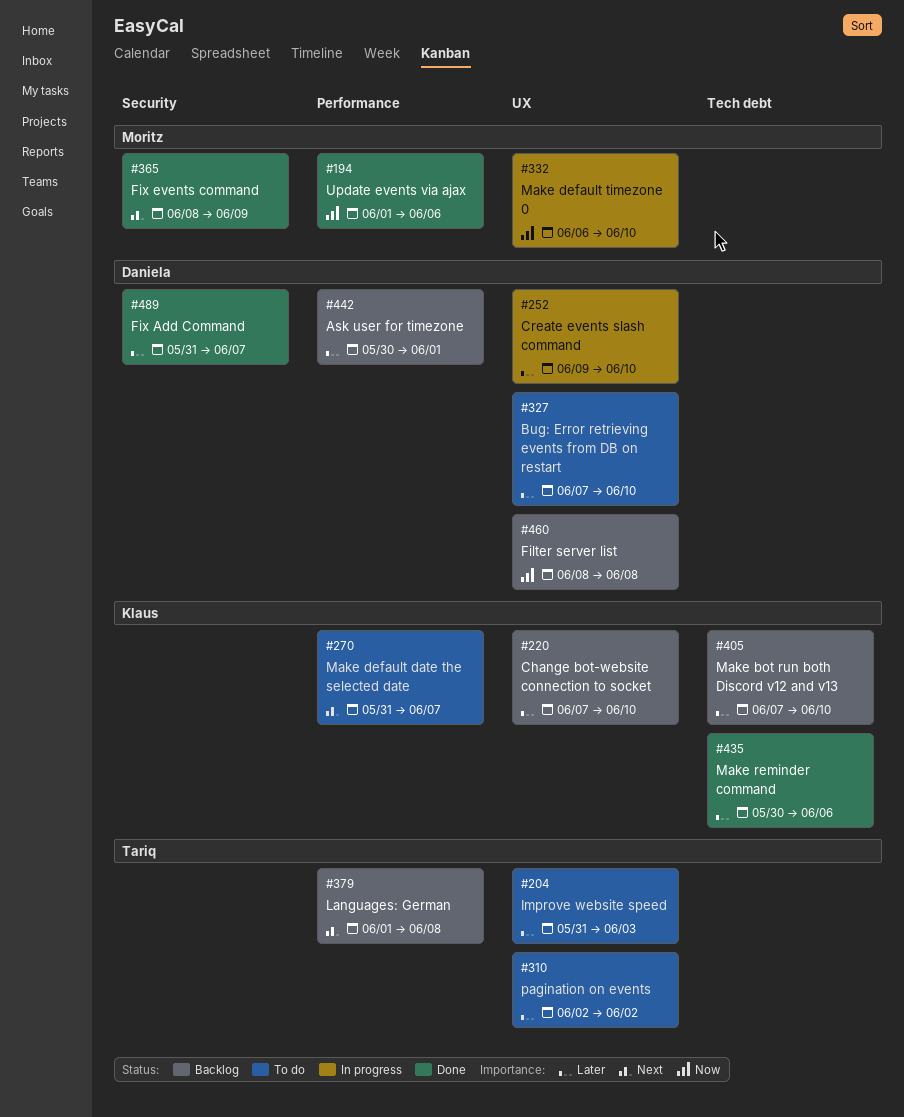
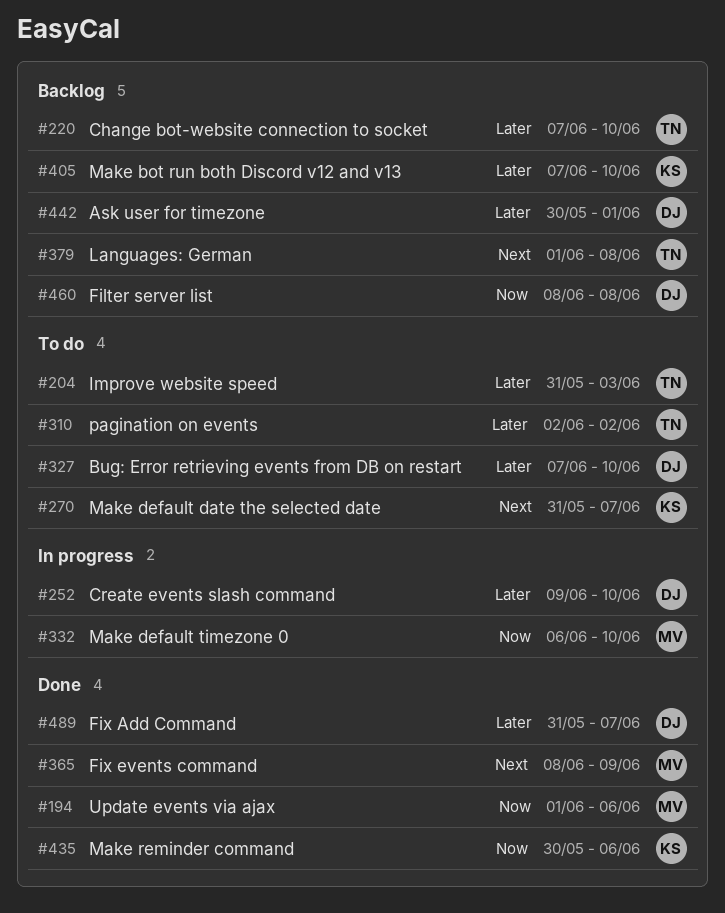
#220, owner: Klaus -> Tariq
#435, priority: Later -> Now

